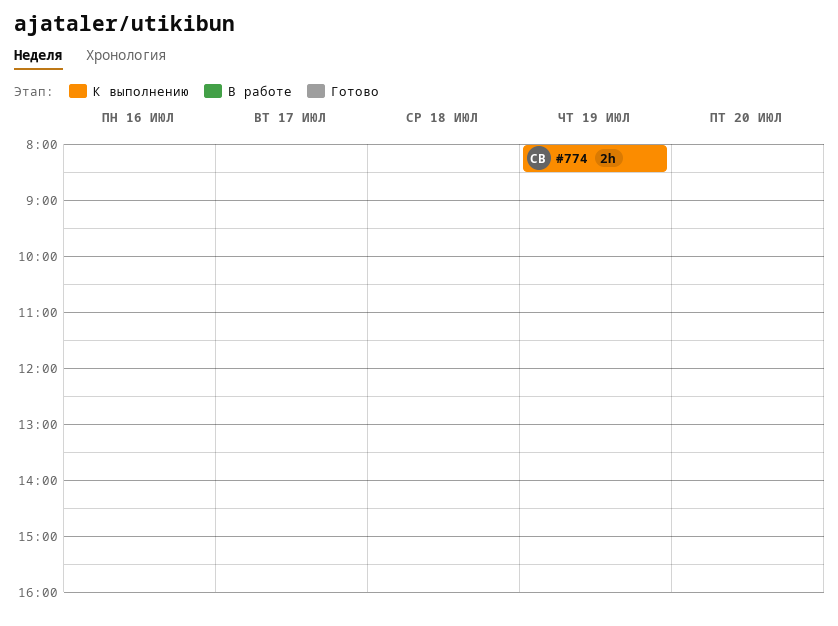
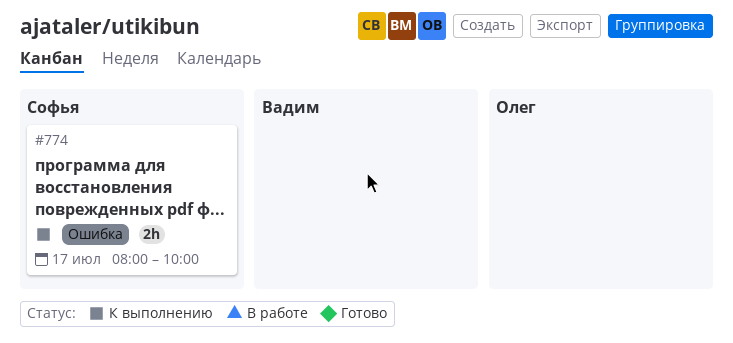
#774, day: Jul 19 -> Jul 17
#774, ends: 08:30 -> 10:00

